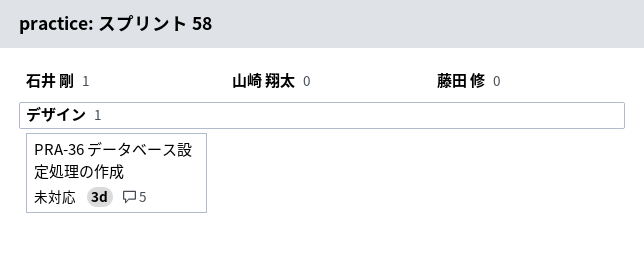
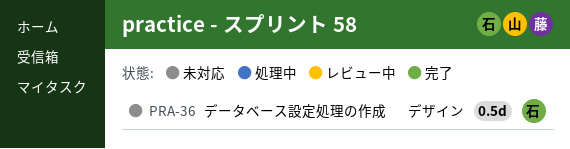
PRA-36, estimate: 3d -> 0.5d

